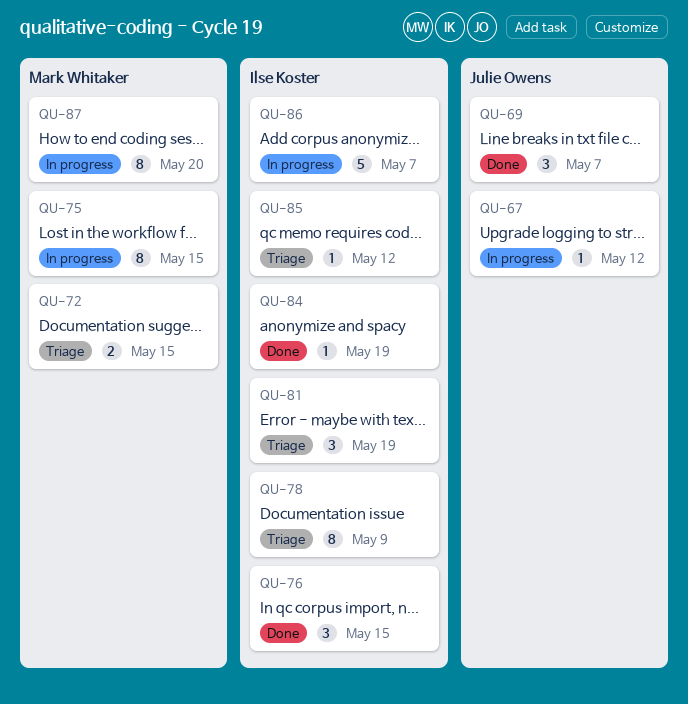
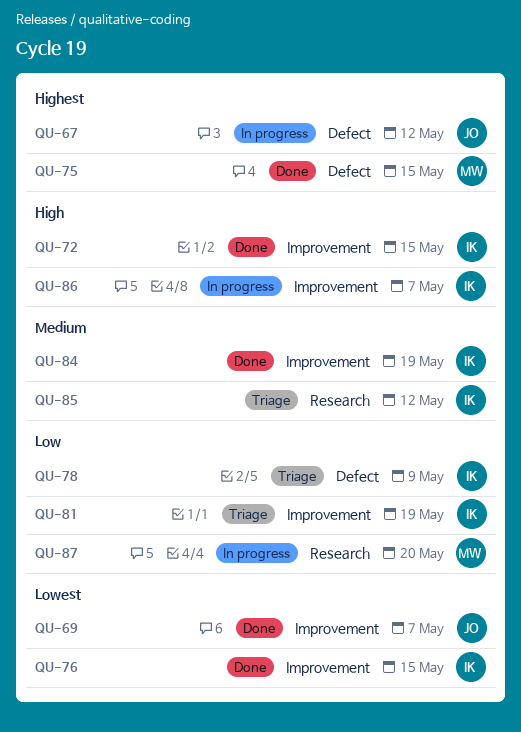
QU-72, status: Triage -> Done
QU-72, owner: Mark Whitaker -> Ilse Koster
QU-75, status: In progress -> Done

